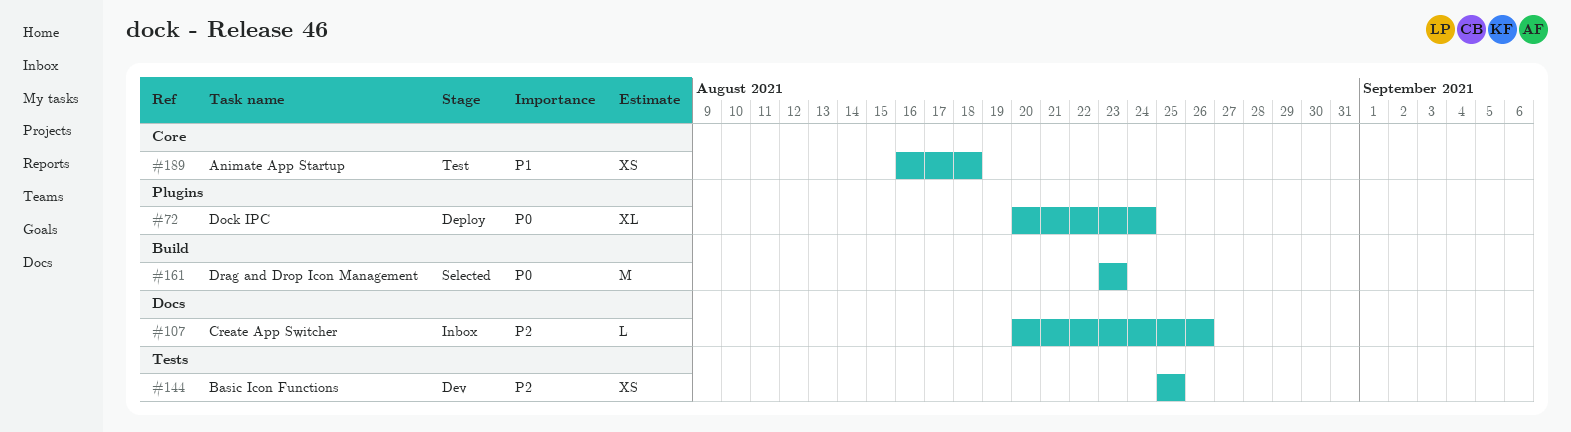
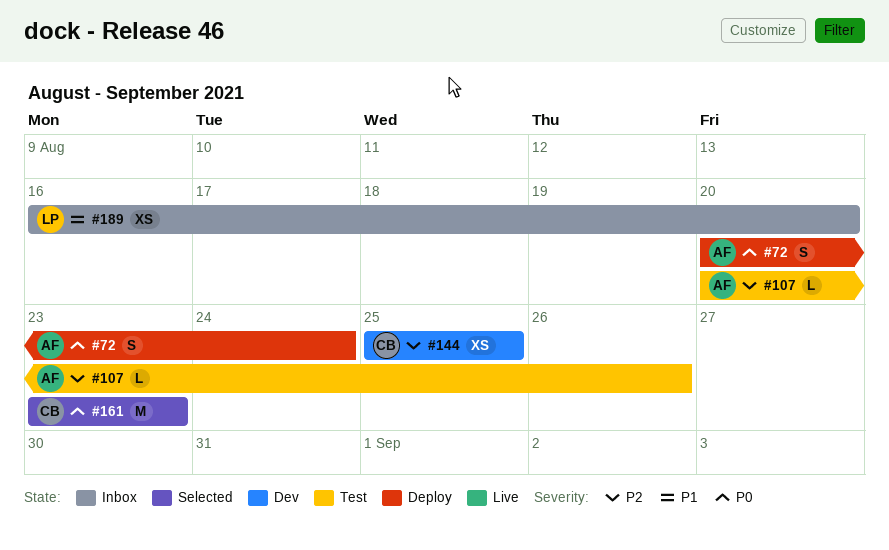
#72, estimate: XL -> S
#107, status: Inbox -> Test
#189, status: Test -> Inbox
#189, due: Aug 18 -> Aug 20

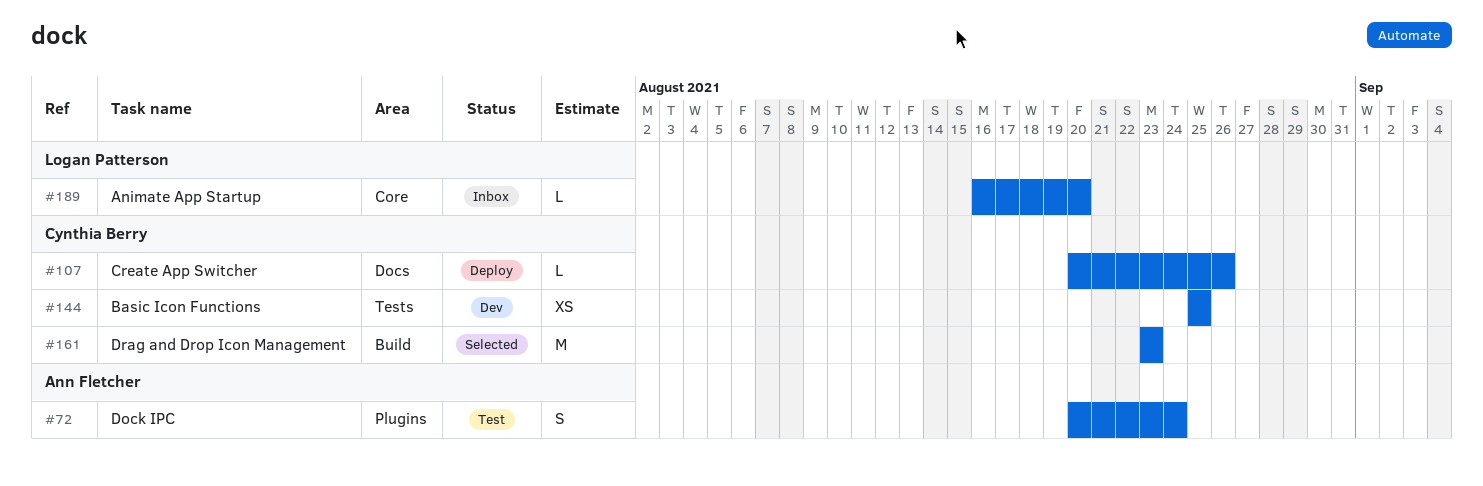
#72, status: Deploy -> Test
#107, status: Test -> Deploy
#107, owner: Ann Fletcher -> Cynthia Berry
#189, estimate: XS -> L

